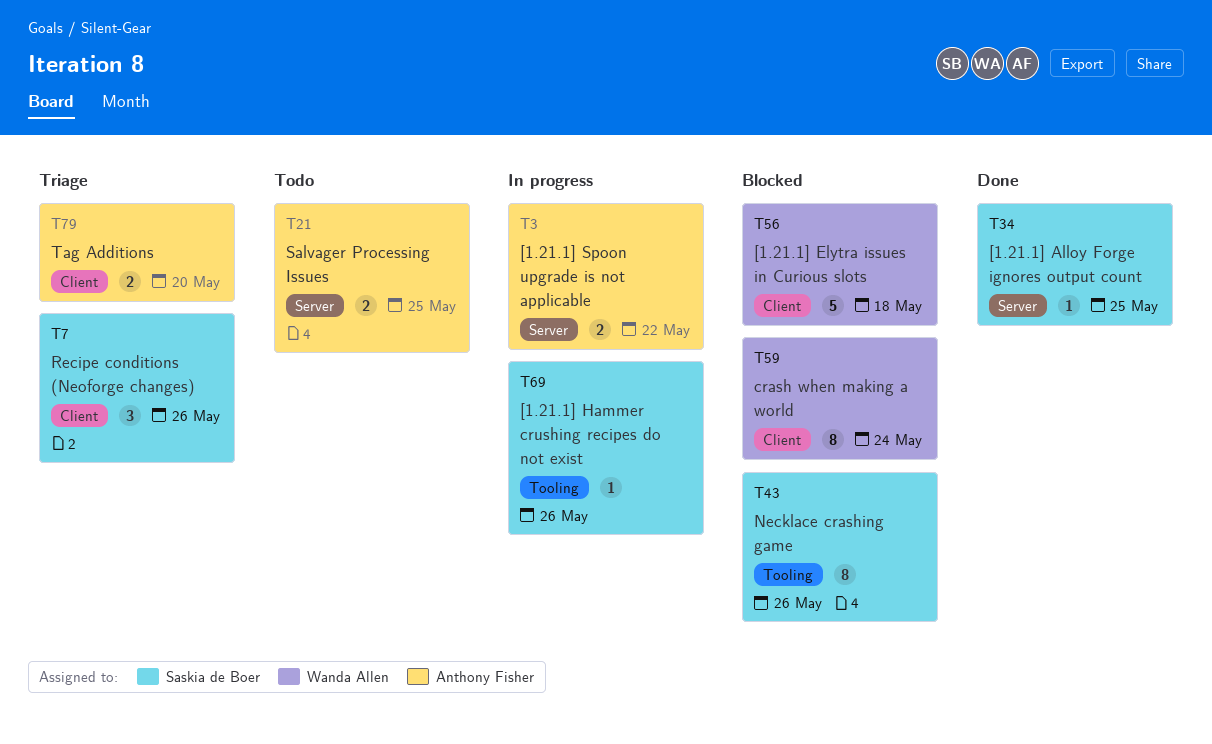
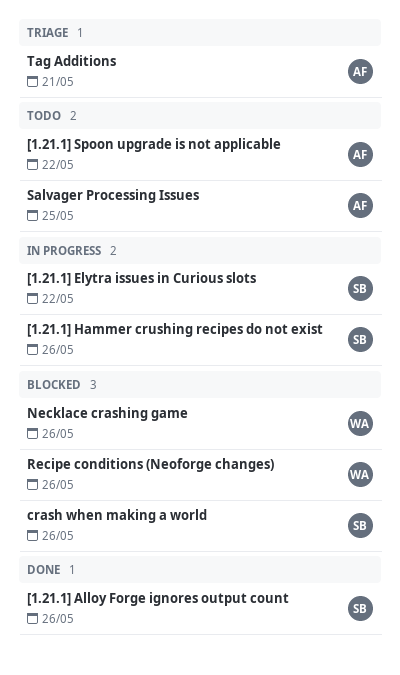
[1.21.1] Alloy Forge ignores output count, due: May 25 -> May 26
[1.21.1] Elytra issues in Curious slots, status: Blocked -> In progress
[1.21.1] Elytra issues in Curious slots, owner: Wanda Allen -> Saskia de Boer
[1.21.1] Elytra issues in Curious slots, due: May 18 -> May 22
[1.21.1] Spoon upgrade is not applicable, status: In progress -> Todo
crash when making a world, owner: Wanda Allen -> Saskia de Boer
crash when making a world, due: May 24 -> May 26
Necklace crashing game, owner: Saskia de Boer -> Wanda Allen
Recipe conditions (Neoforge changes), status: Triage -> Blocked
Recipe conditions (Neoforge changes), owner: Saskia de Boer -> Wanda Allen
Tag Additions, due: May 20 -> May 21

